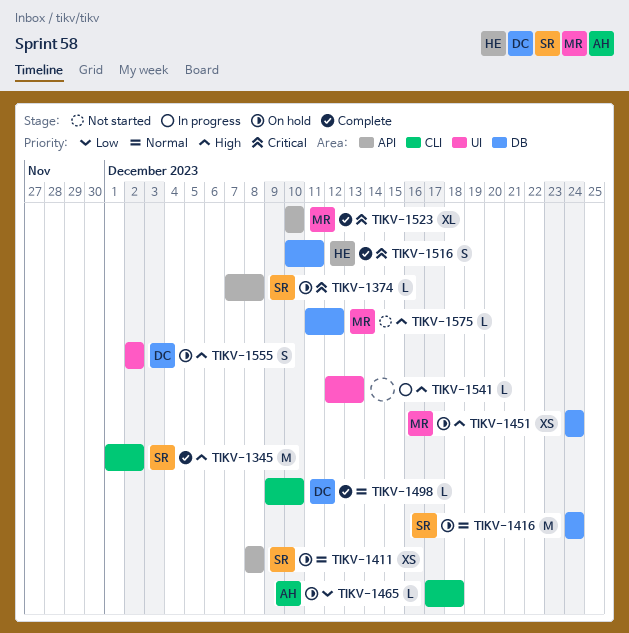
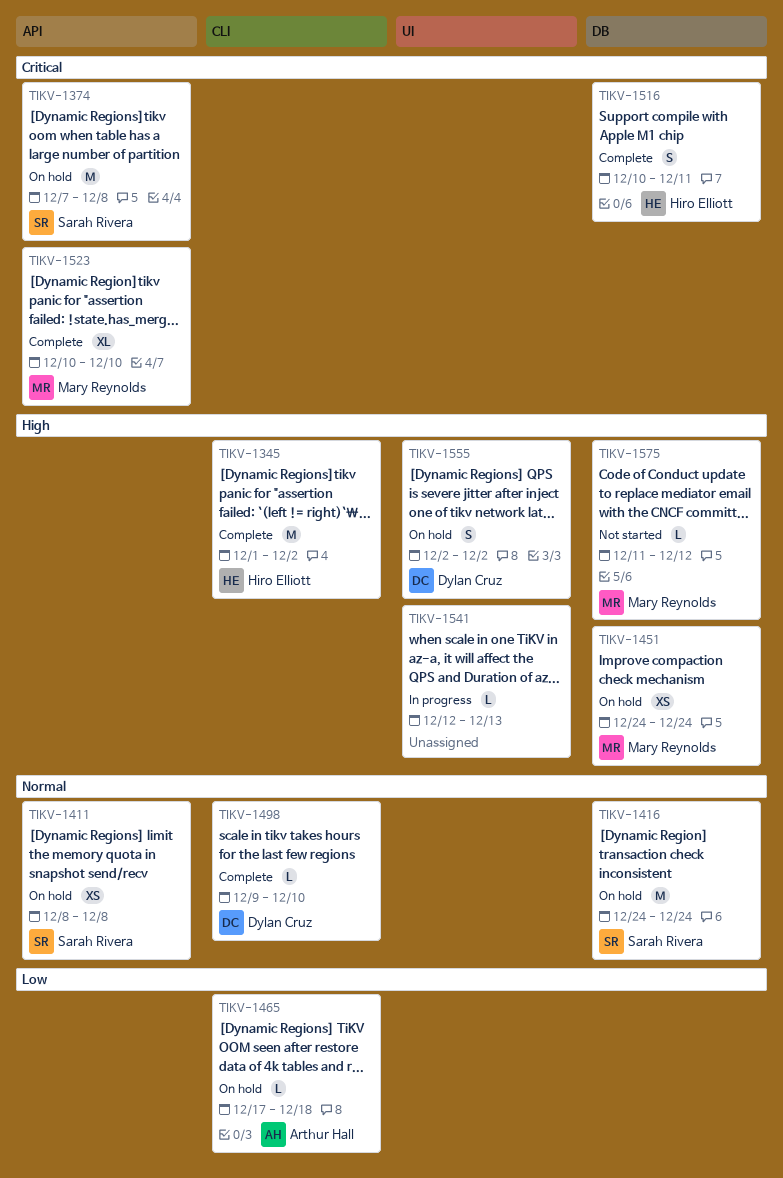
TIKV-1345, owner: Sarah Rivera -> Hiro Elliott
TIKV-1374, estimate: L -> M

